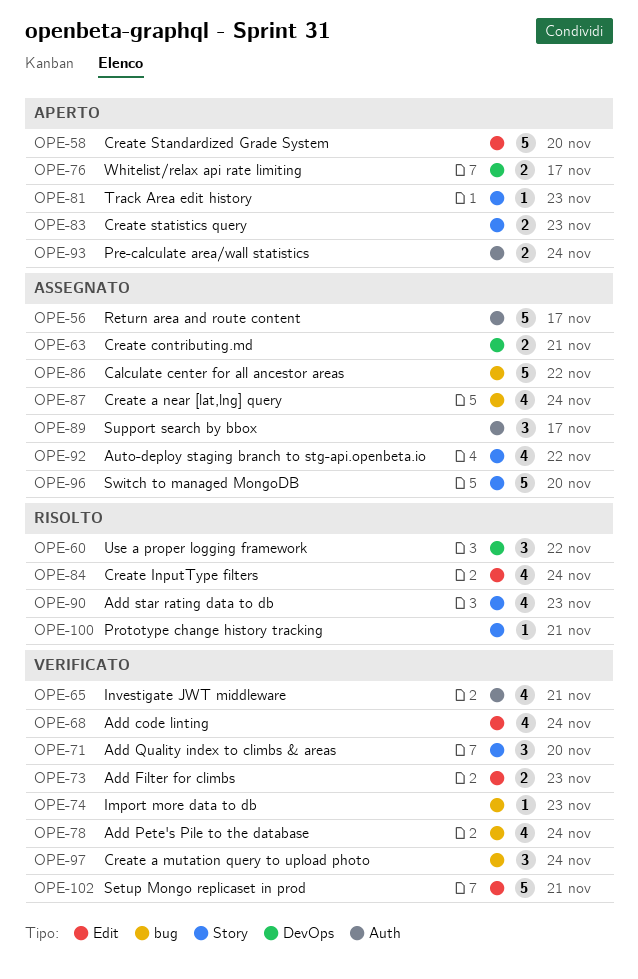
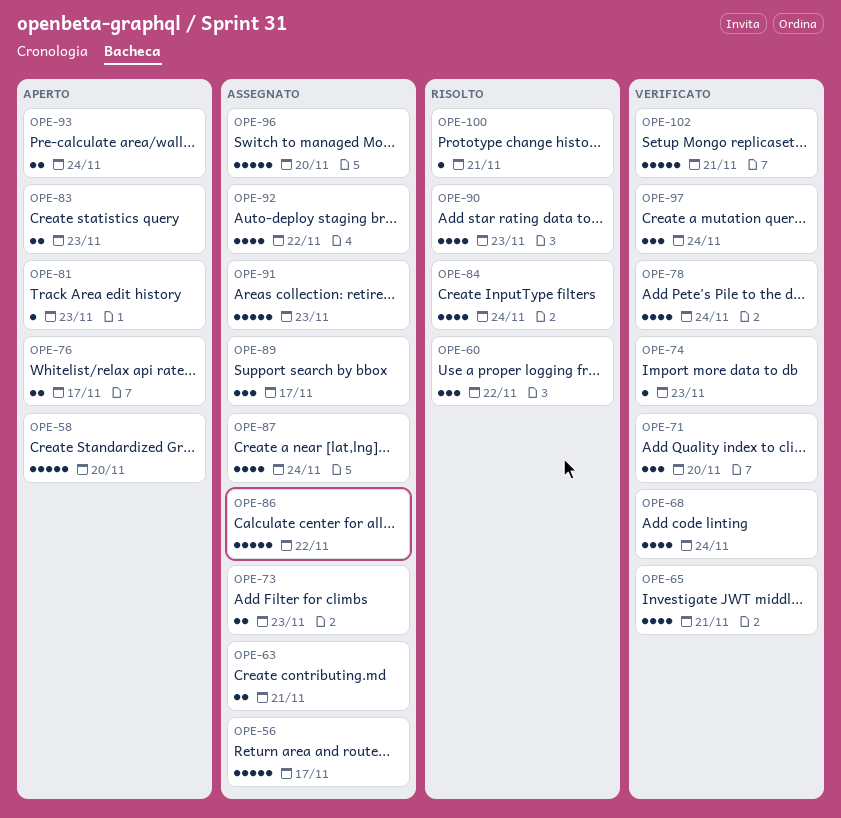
OPE-73, status: Verificato -> Assegnato
OPE-91: none -> present

